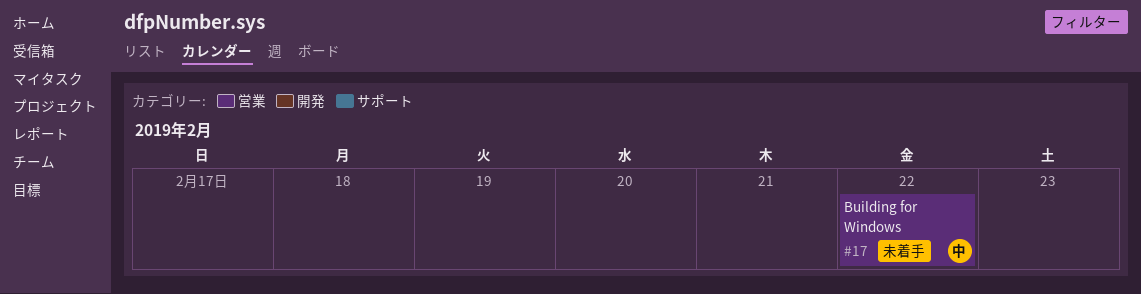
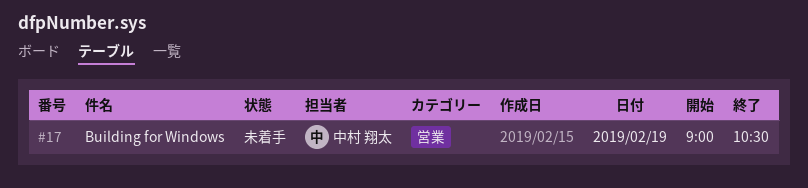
#17, day: Feb 22 -> Feb 19

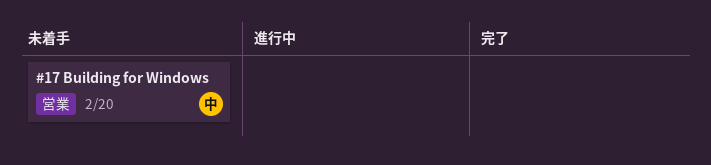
#17, day: Feb 19 -> Feb 20

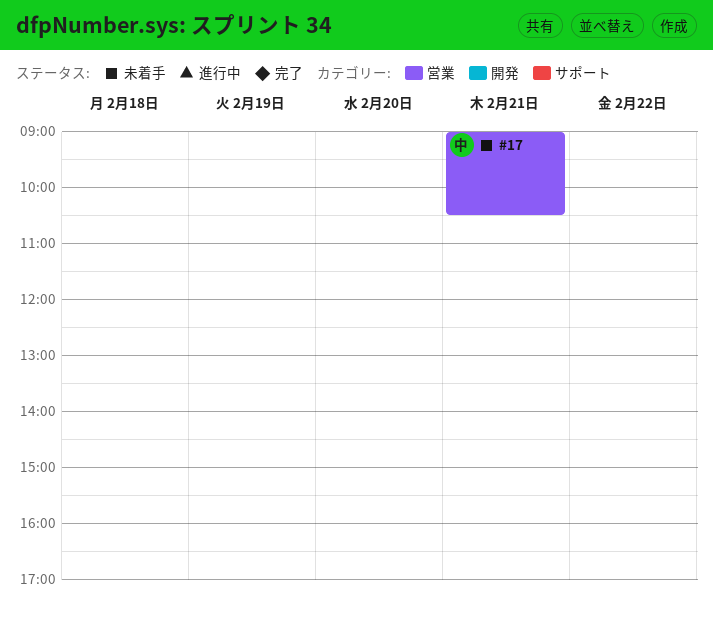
#17, day: Feb 20 -> Feb 21

